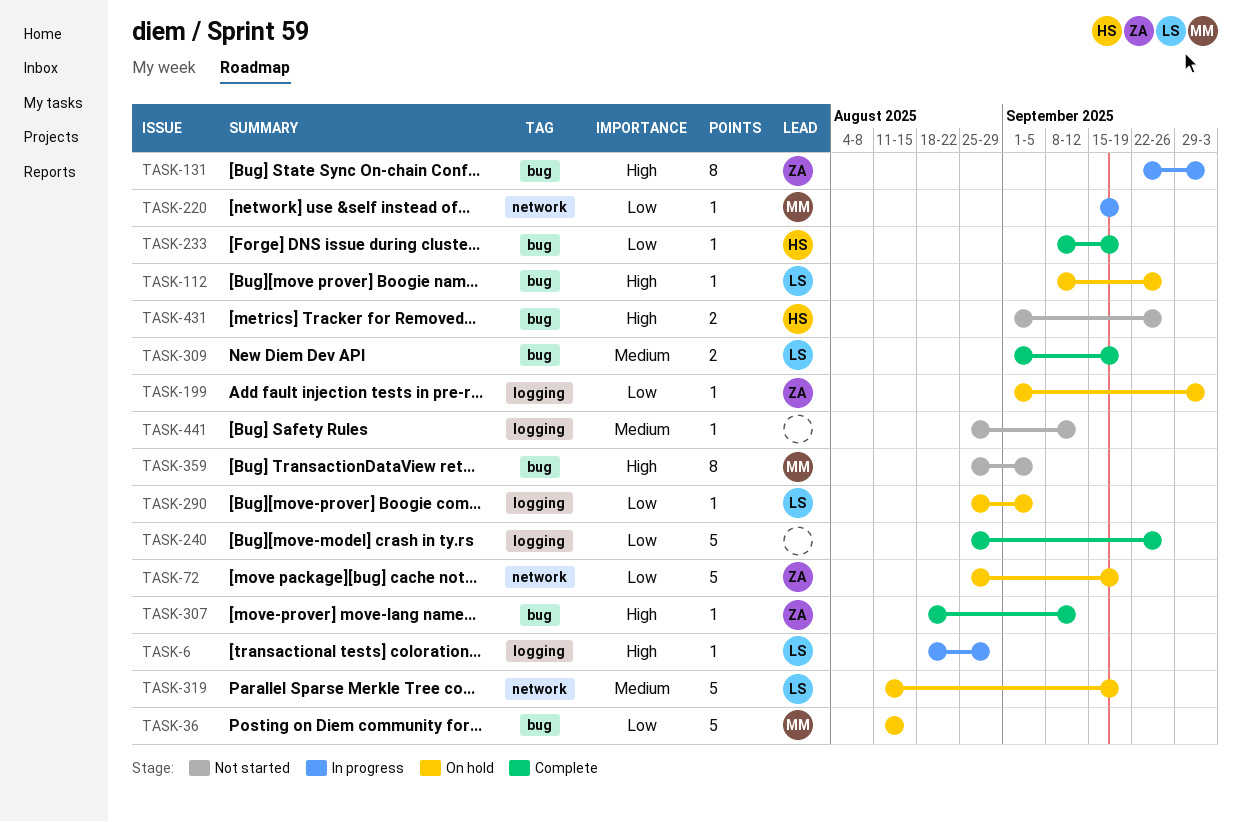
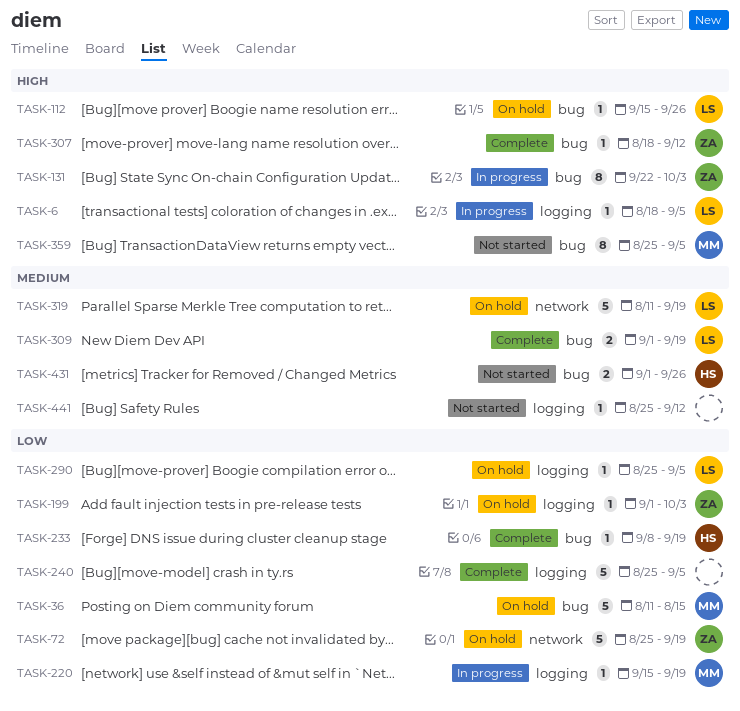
TASK-6, due: Aug 29 -> Sep 5
TASK-112, start: Sep 8 -> Sep 15
TASK-220, label: network -> logging
TASK-240, due: Sep 26 -> Sep 5
TASK-431, priority: High -> Medium

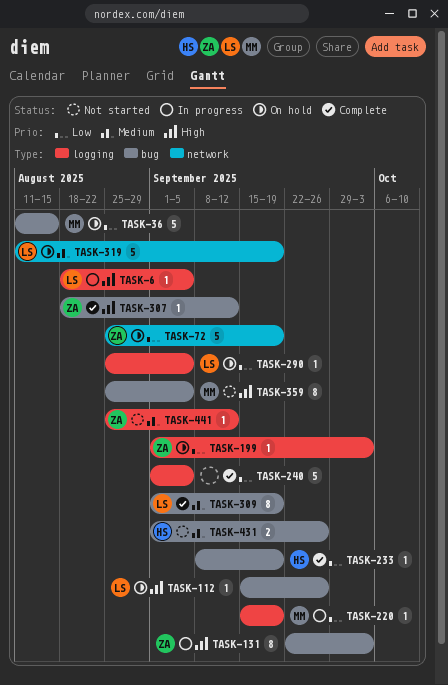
TASK-240, start: Aug 25 -> Sep 1
TASK-309, estimate: 2 -> 8
TASK-441, owner: none -> ZA

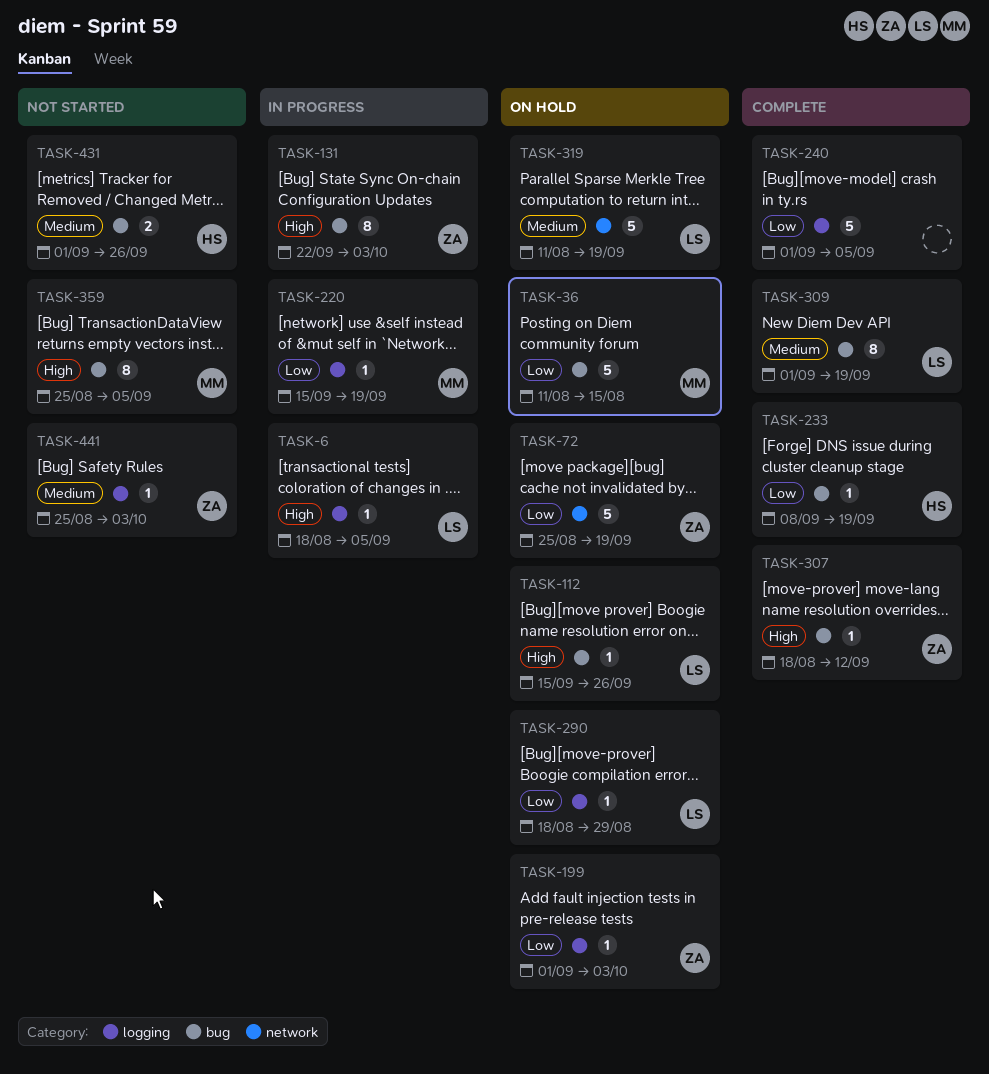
TASK-290, start: Aug 25 -> Aug 18
TASK-290, due: Sep 5 -> Aug 29
TASK-441, due: Sep 12 -> Oct 3

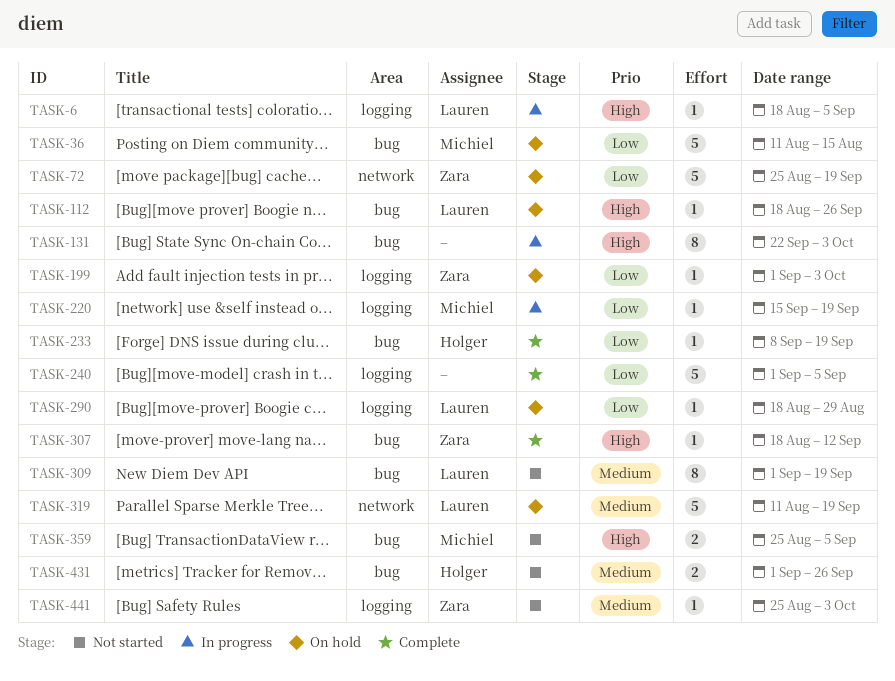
TASK-112, start: Sep 15 -> Aug 18
TASK-131, owner: Zara -> none
TASK-309, status: Complete -> Not started
TASK-359, estimate: 8 -> 2

